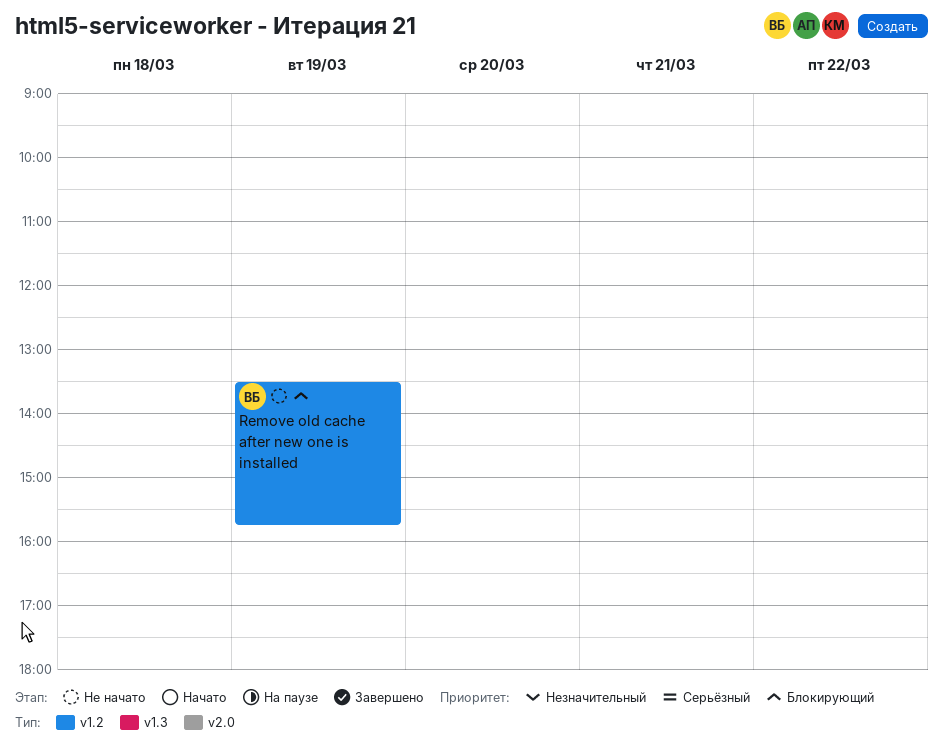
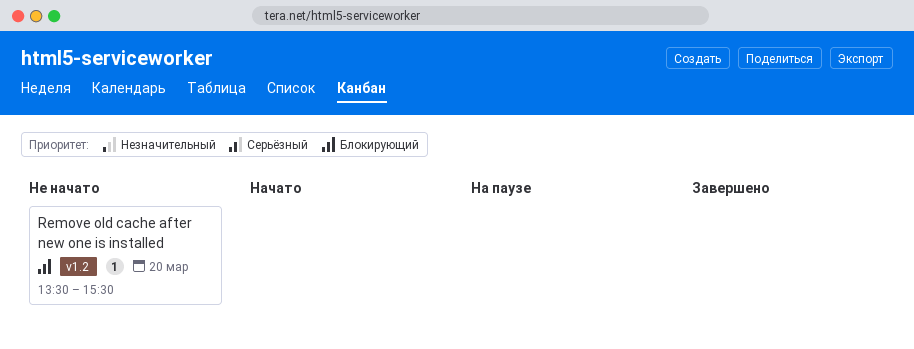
Remove old cache after new one is installed, day: Mar 19 -> Mar 20
Remove old cache after new one is installed, ends: 15:45 -> 15:30

